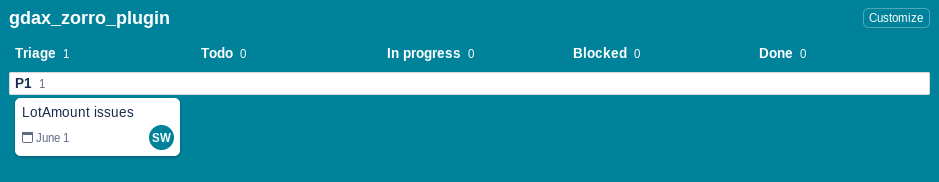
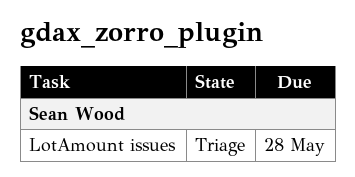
LotAmount issues, due: Jun 1 -> May 28

